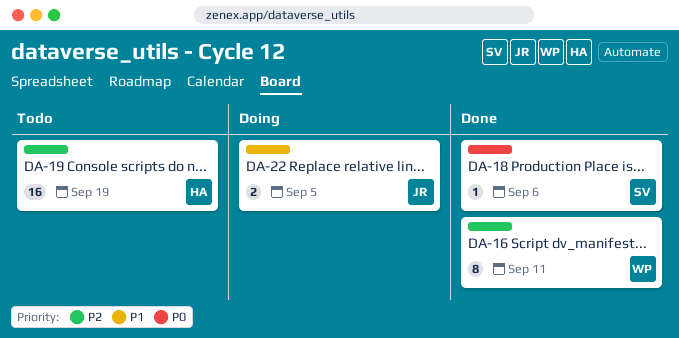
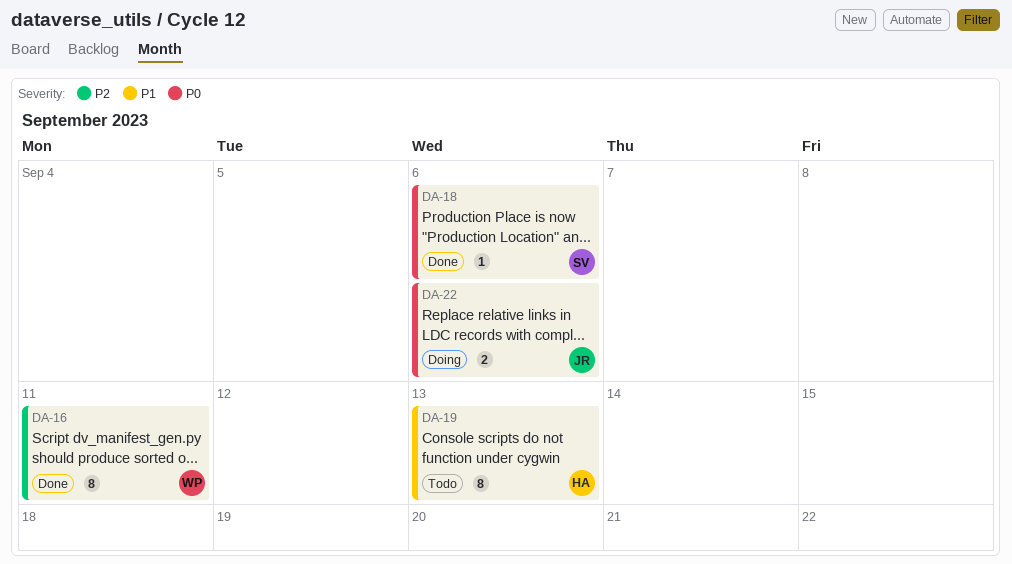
DA-19, priority: P2 -> P1
DA-19, estimate: 16 -> 8
DA-19, due: Sep 19 -> Sep 13
DA-22, priority: P1 -> P0
DA-22, due: Sep 5 -> Sep 6

